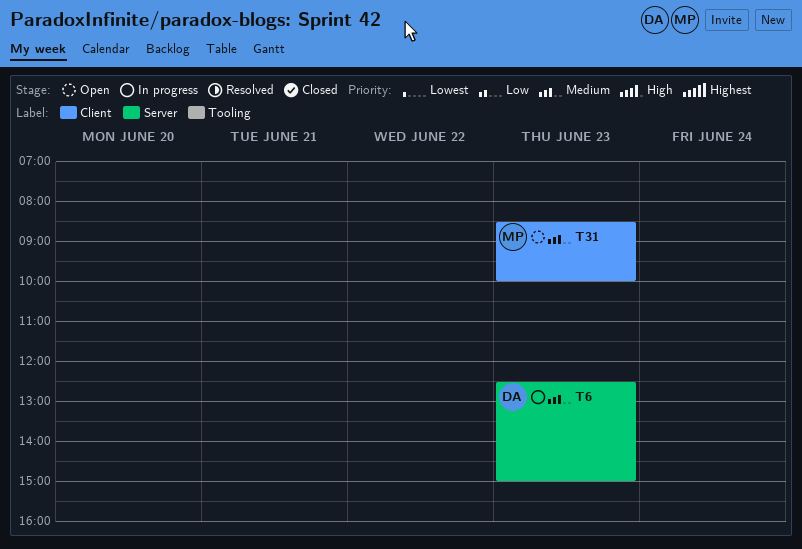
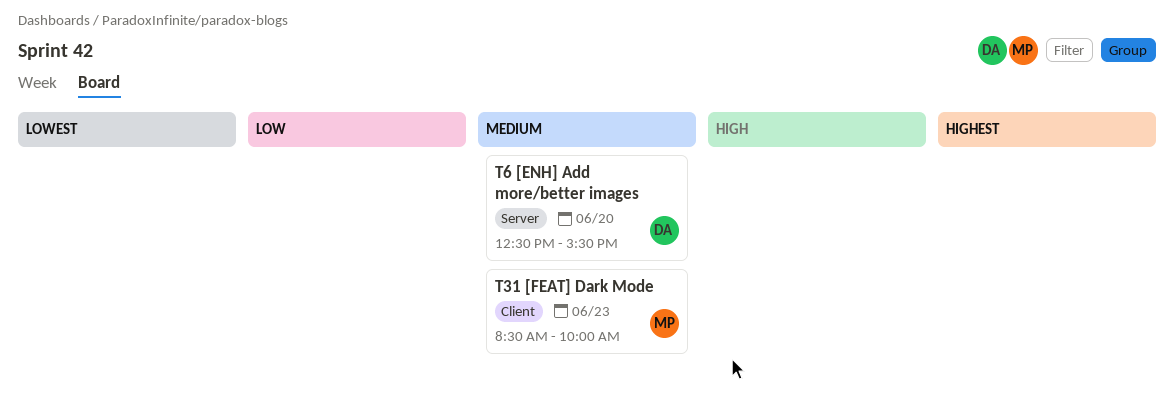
T6, day: Jun 23 -> Jun 20
T6, ends: 15:00 -> 15:30

